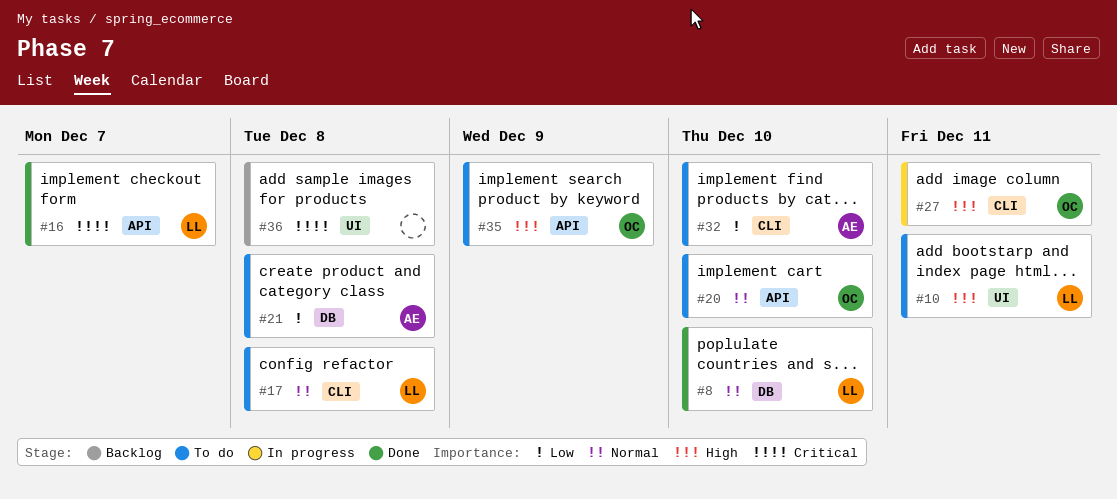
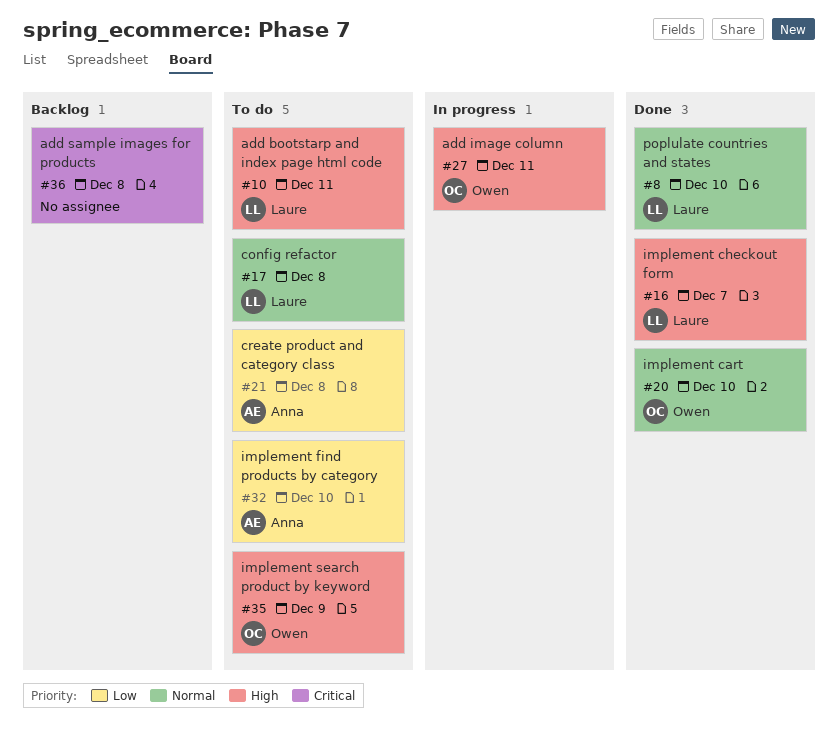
#16, priority: Critical -> High
#20, status: To do -> Done

